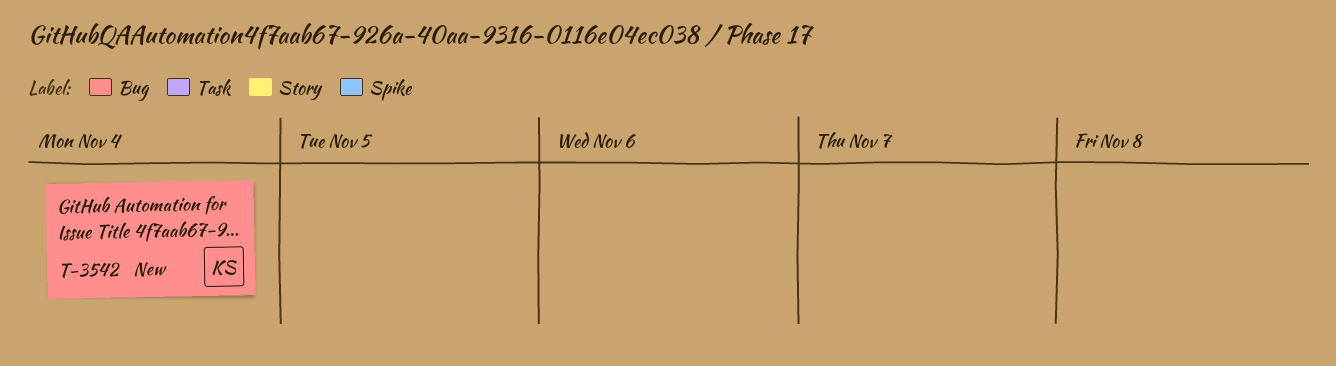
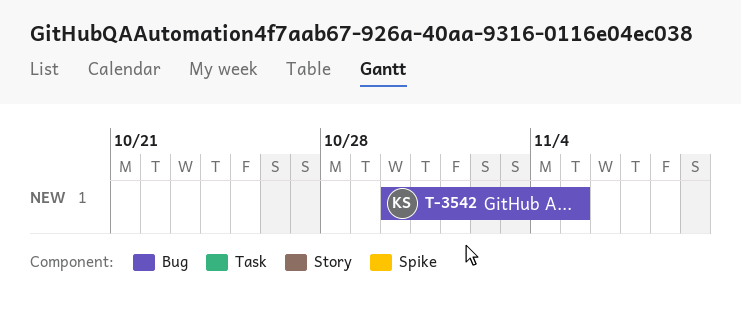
T-3542, due: Nov 4 -> Nov 5

